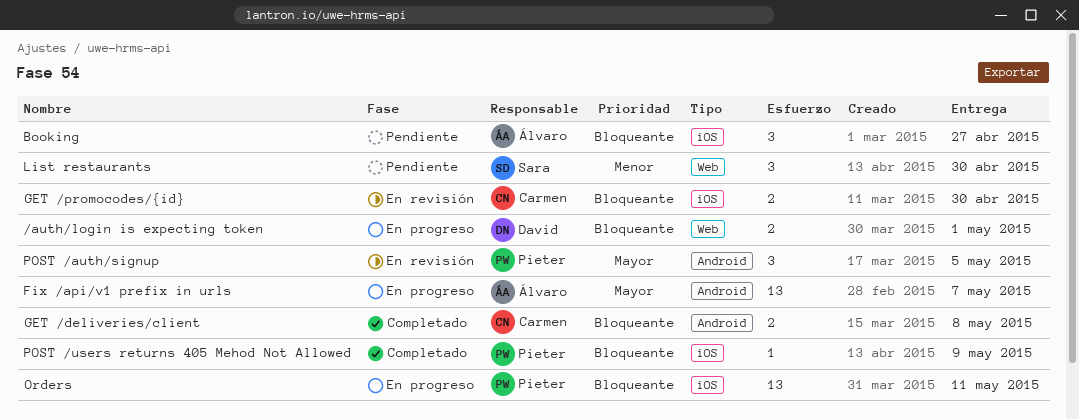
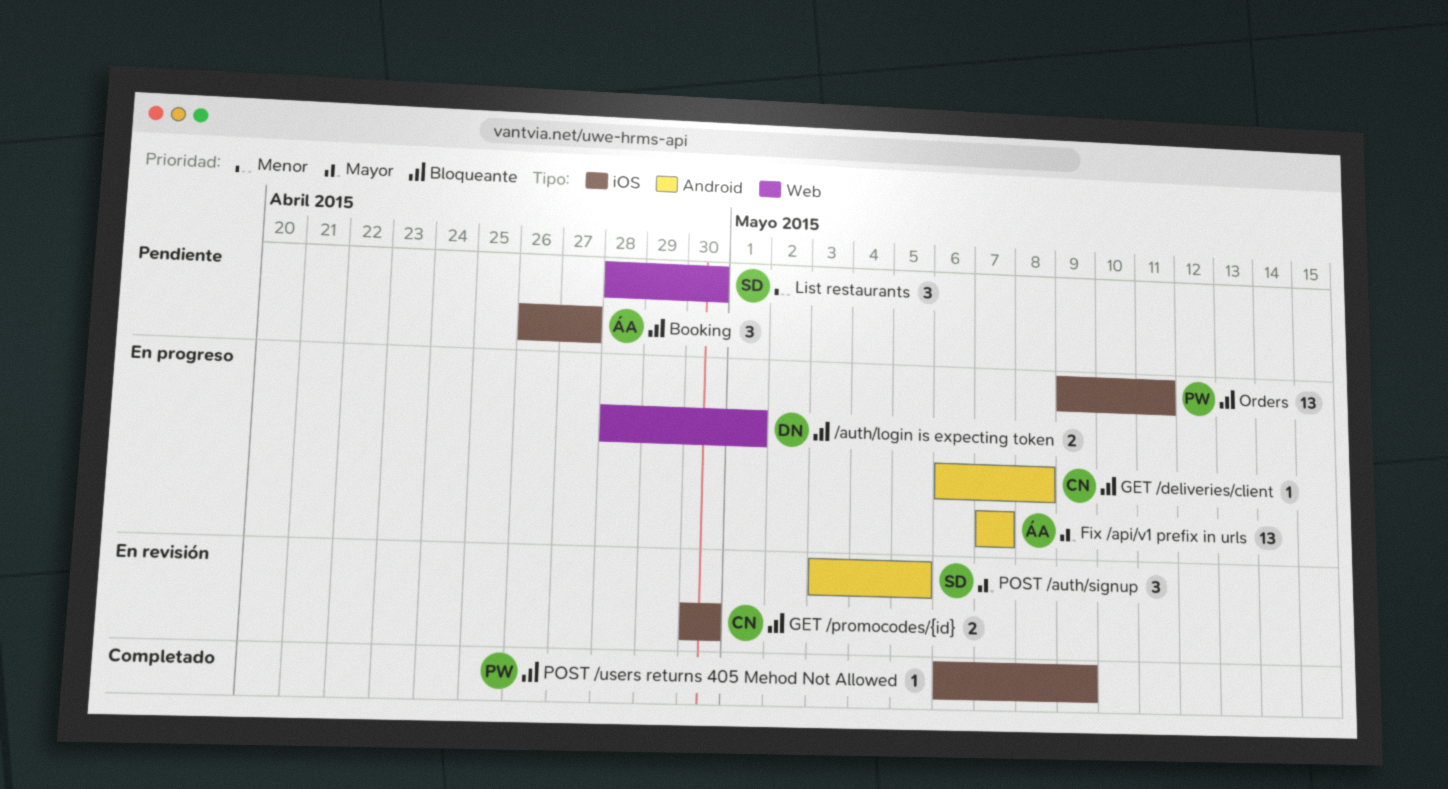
GET /deliveries/client, status: Completado -> En progreso
GET /deliveries/client, estimate: 2 -> 1
POST /auth/signup, owner: Pieter -> Sara

